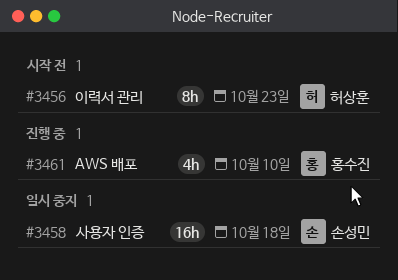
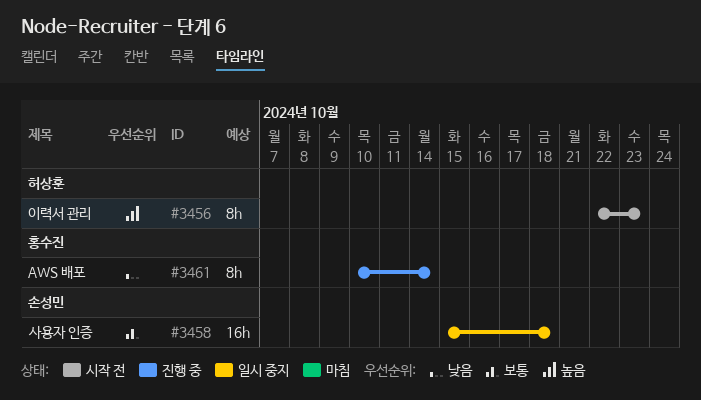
#3461, estimate: 4h -> 8h
#3461, due: Oct 10 -> Oct 14

